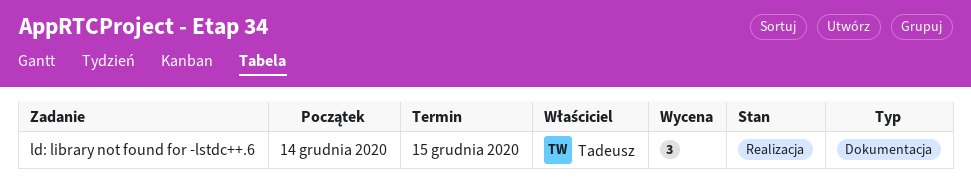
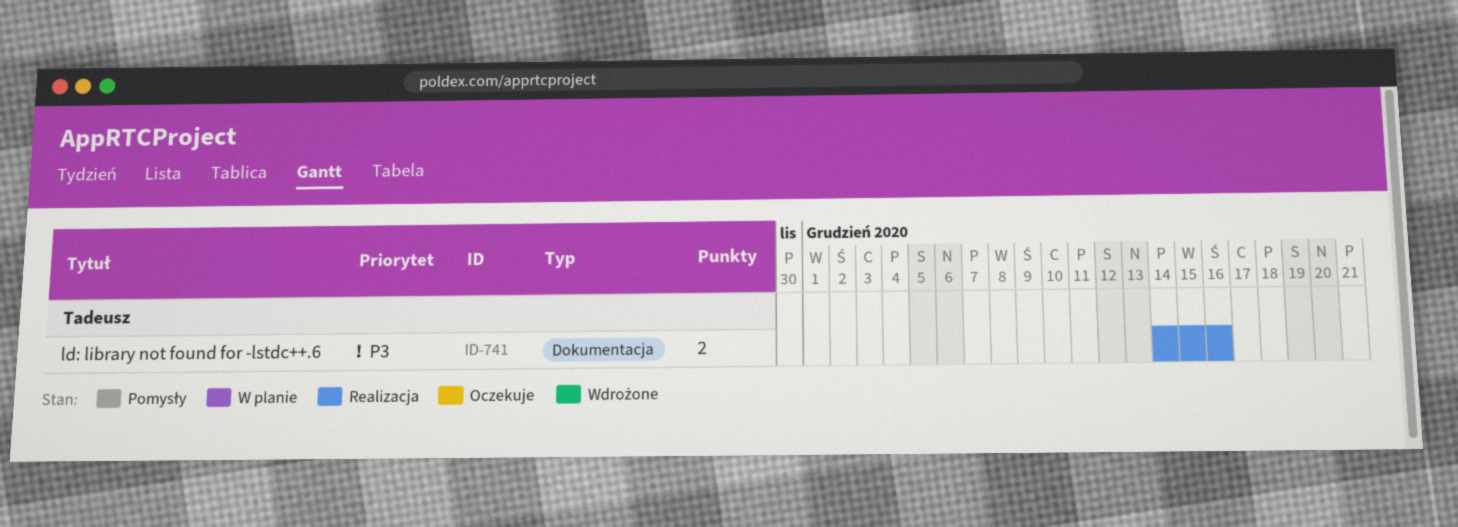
ld: library not found for -lstdc++.6, estimate: 3 -> 2
ld: library not found for -lstdc++.6, due: Dec 15 -> Dec 16

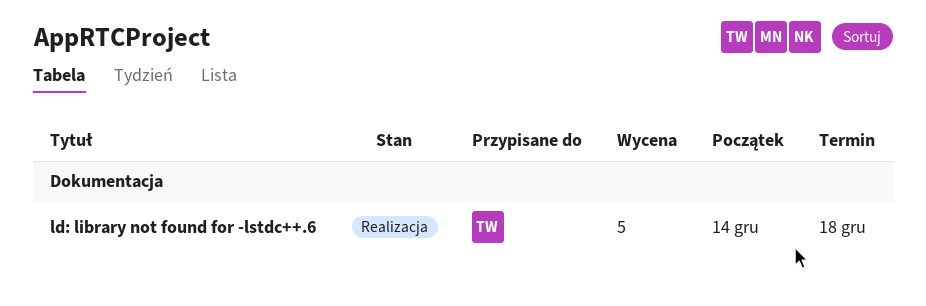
ld: library not found for -lstdc++.6, estimate: 2 -> 5
ld: library not found for -lstdc++.6, due: Dec 16 -> Dec 18

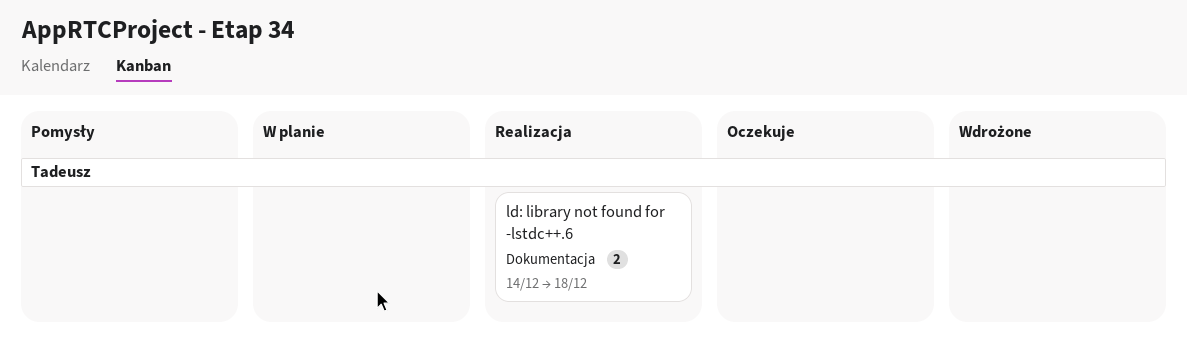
ld: library not found for -lstdc++.6, estimate: 5 -> 2

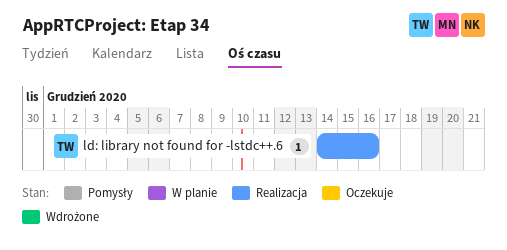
ld: library not found for -lstdc++.6, estimate: 2 -> 1
ld: library not found for -lstdc++.6, due: Dec 18 -> Dec 16

